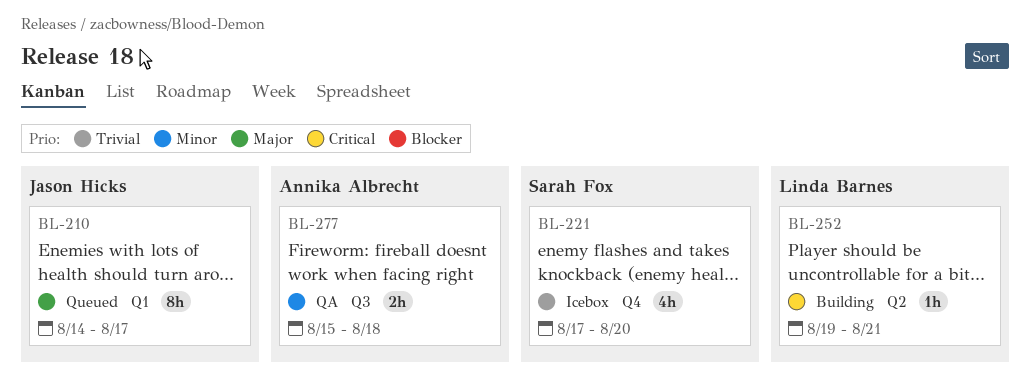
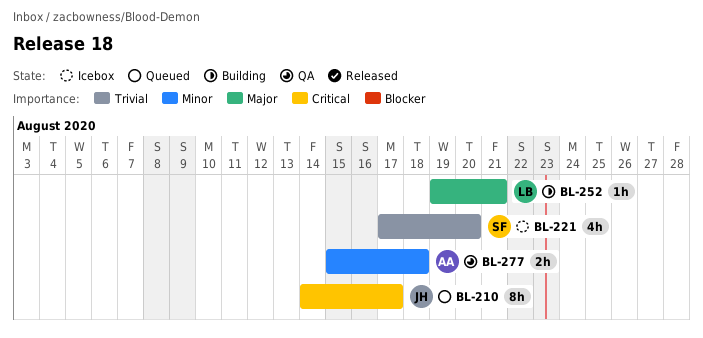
BL-210, priority: Major -> Critical
BL-252, priority: Critical -> Major

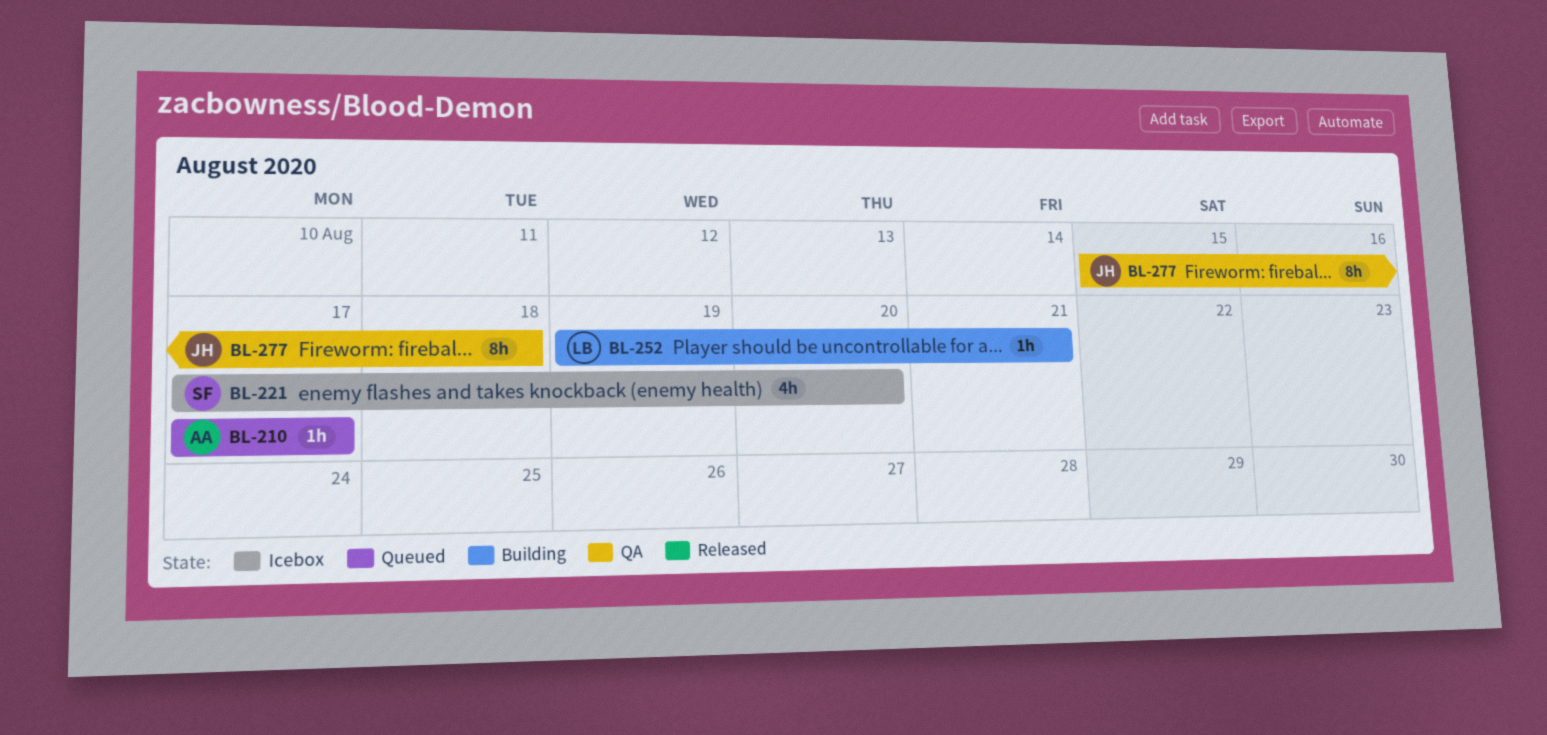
BL-210, owner: JH -> AA
BL-210, estimate: 8h -> 1h
BL-210, start: Aug 14 -> Aug 17
BL-277, owner: AA -> JH
BL-277, estimate: 2h -> 8h

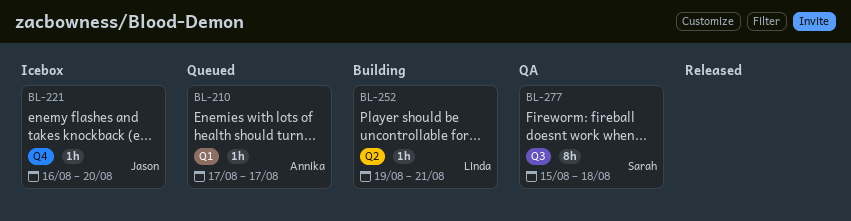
BL-221, owner: Sarah -> Jason
BL-221, estimate: 4h -> 1h
BL-221, start: Aug 17 -> Aug 16
BL-277, owner: Jason -> Sarah

